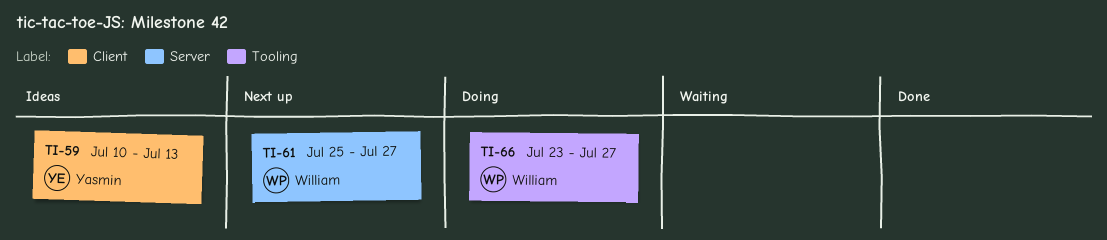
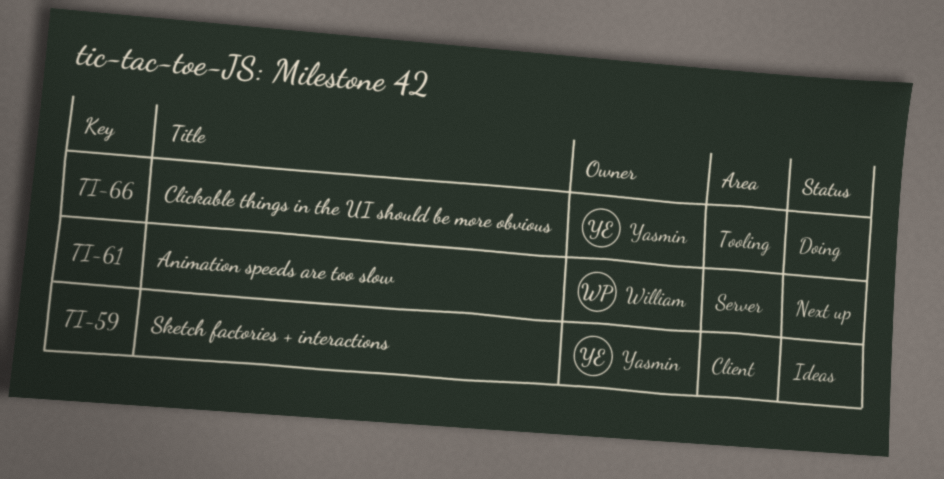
TI-66, owner: William -> Yasmin

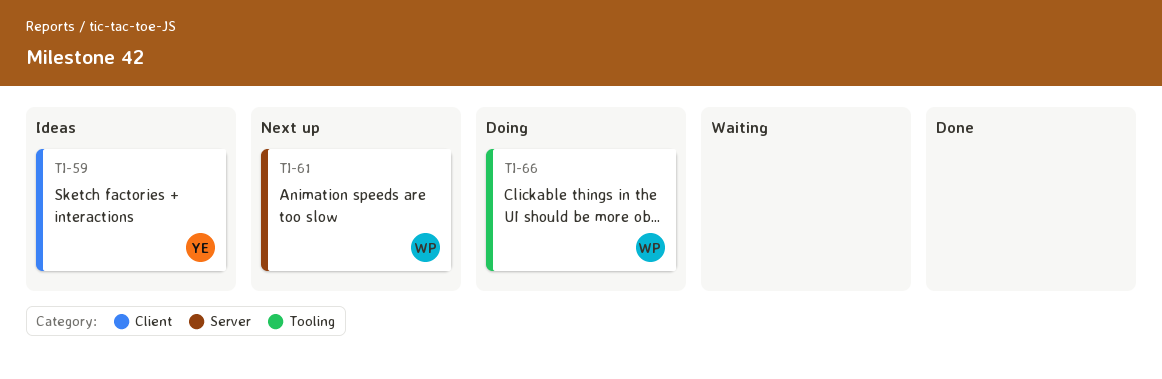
TI-66, owner: Yasmin -> William

